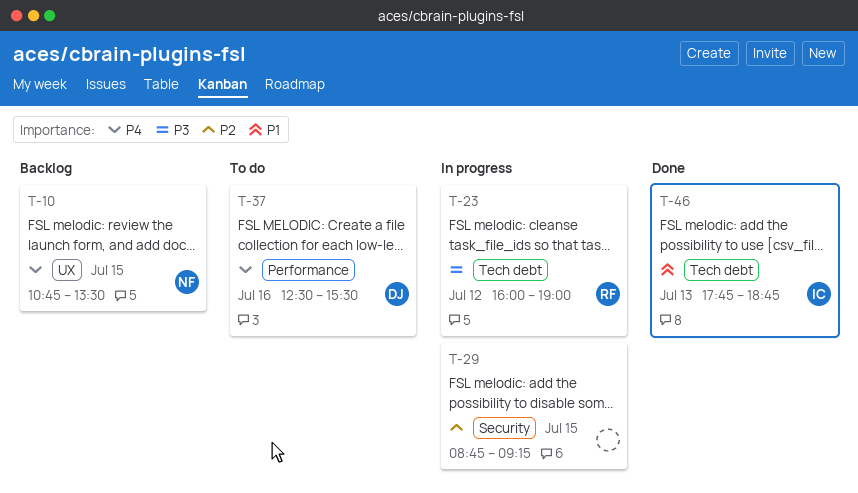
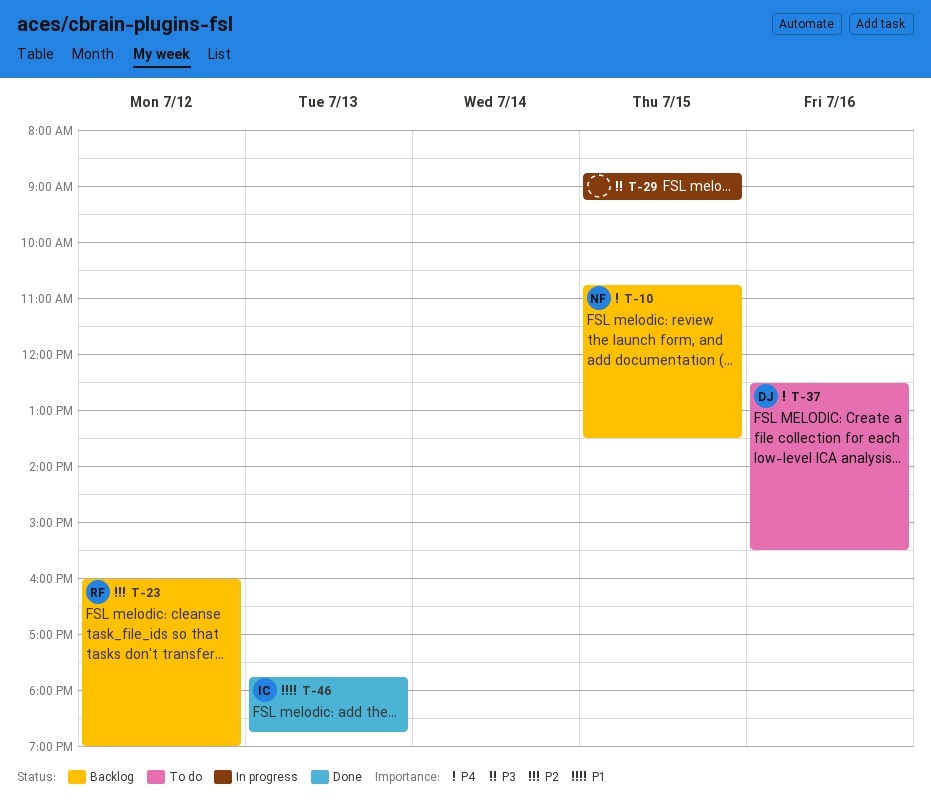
T-23, status: In progress -> Backlog
T-23, priority: P3 -> P2
T-29, priority: P2 -> P3

